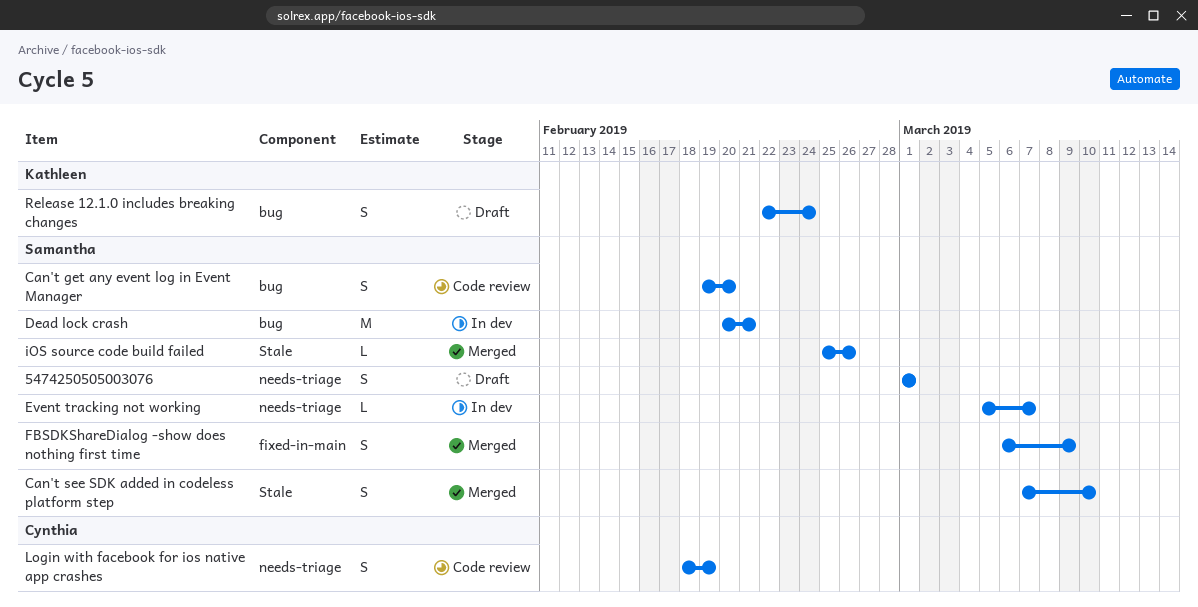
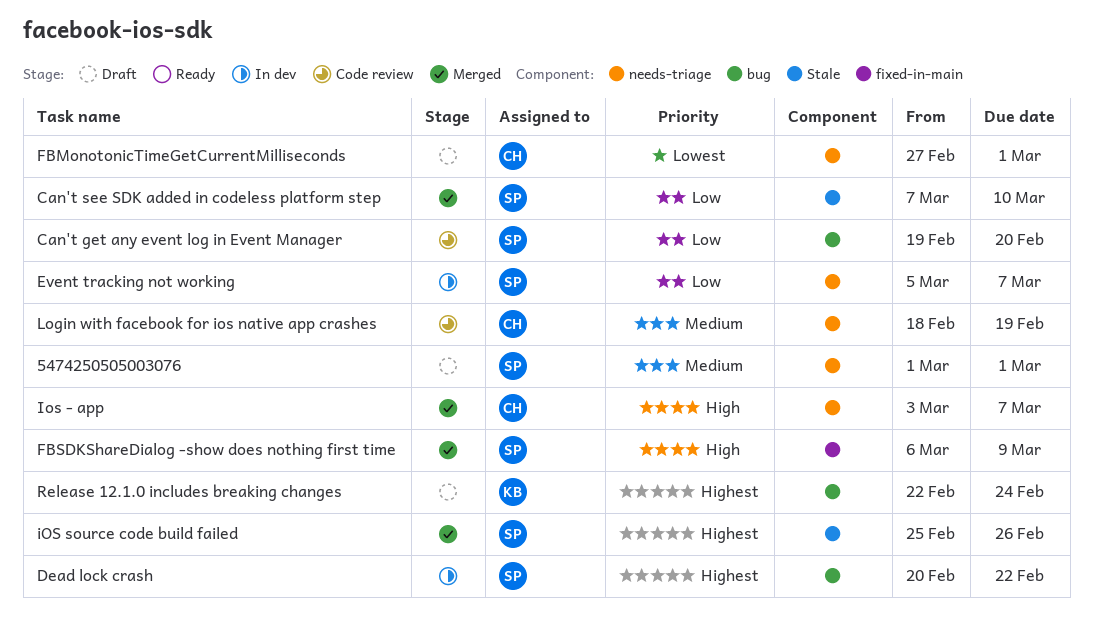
Dead lock crash, due: Feb 21 -> Feb 22
FBMonotonicTimeGetCurrentMilliseconds: none -> present
Ios - app: none -> present

